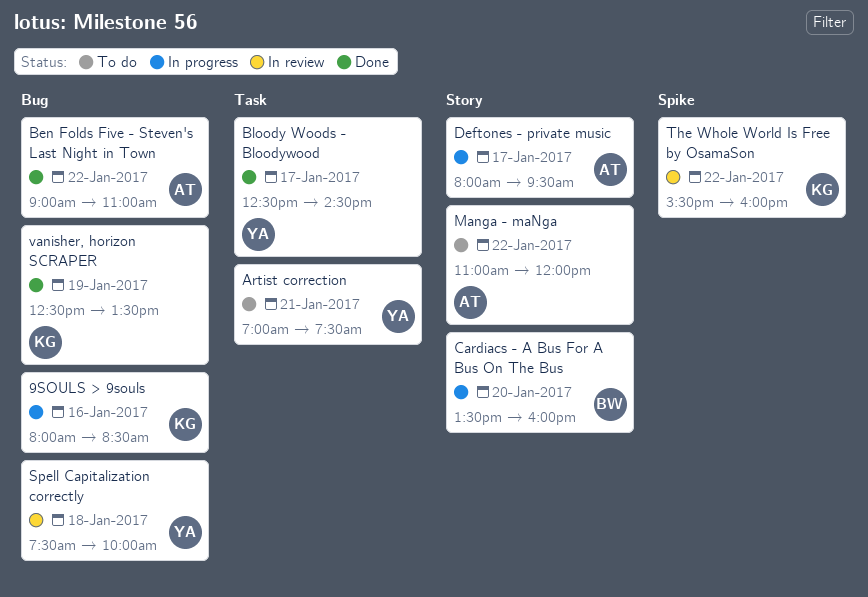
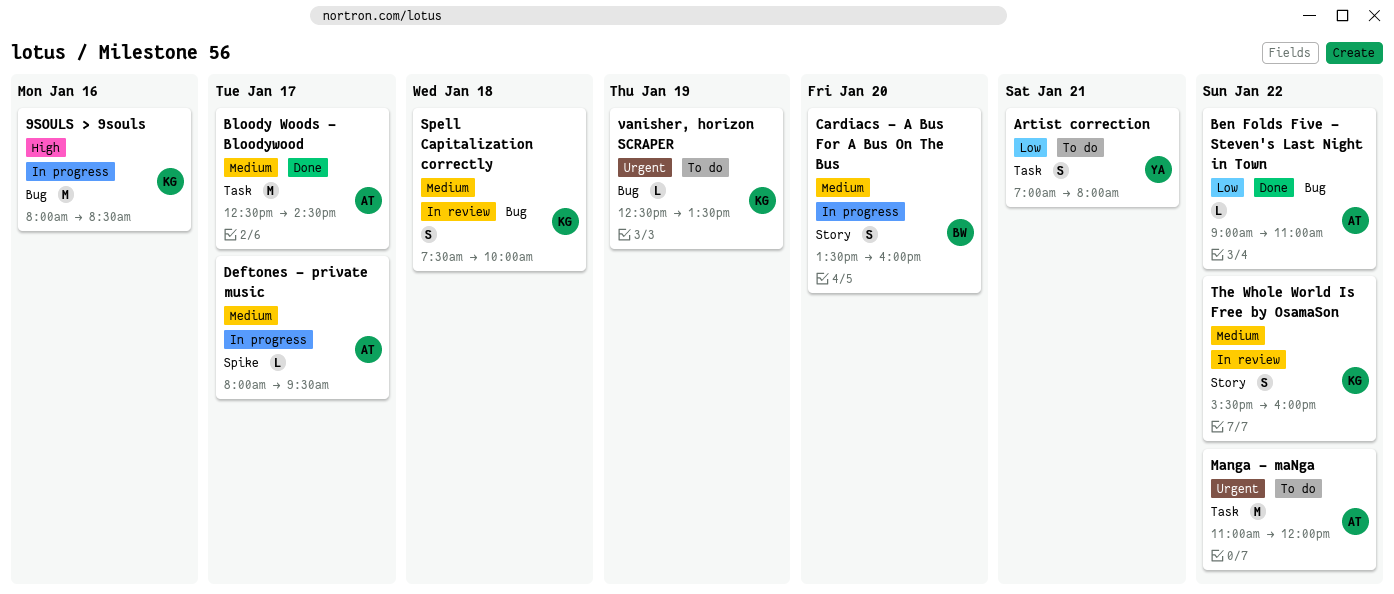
Artist correction, ends: 07:30 -> 08:00
Bloody Woods - Bloodywood, owner: YA -> AT
Deftones - private music, label: Story -> Spike
Manga - maNga, label: Story -> Task
Spell Capitalization correctly, owner: YA -> KG
The Whole World Is Free by OsamaSon, label: Spike -> Story
vanisher, horizon SCRAPER, status: Done -> To do

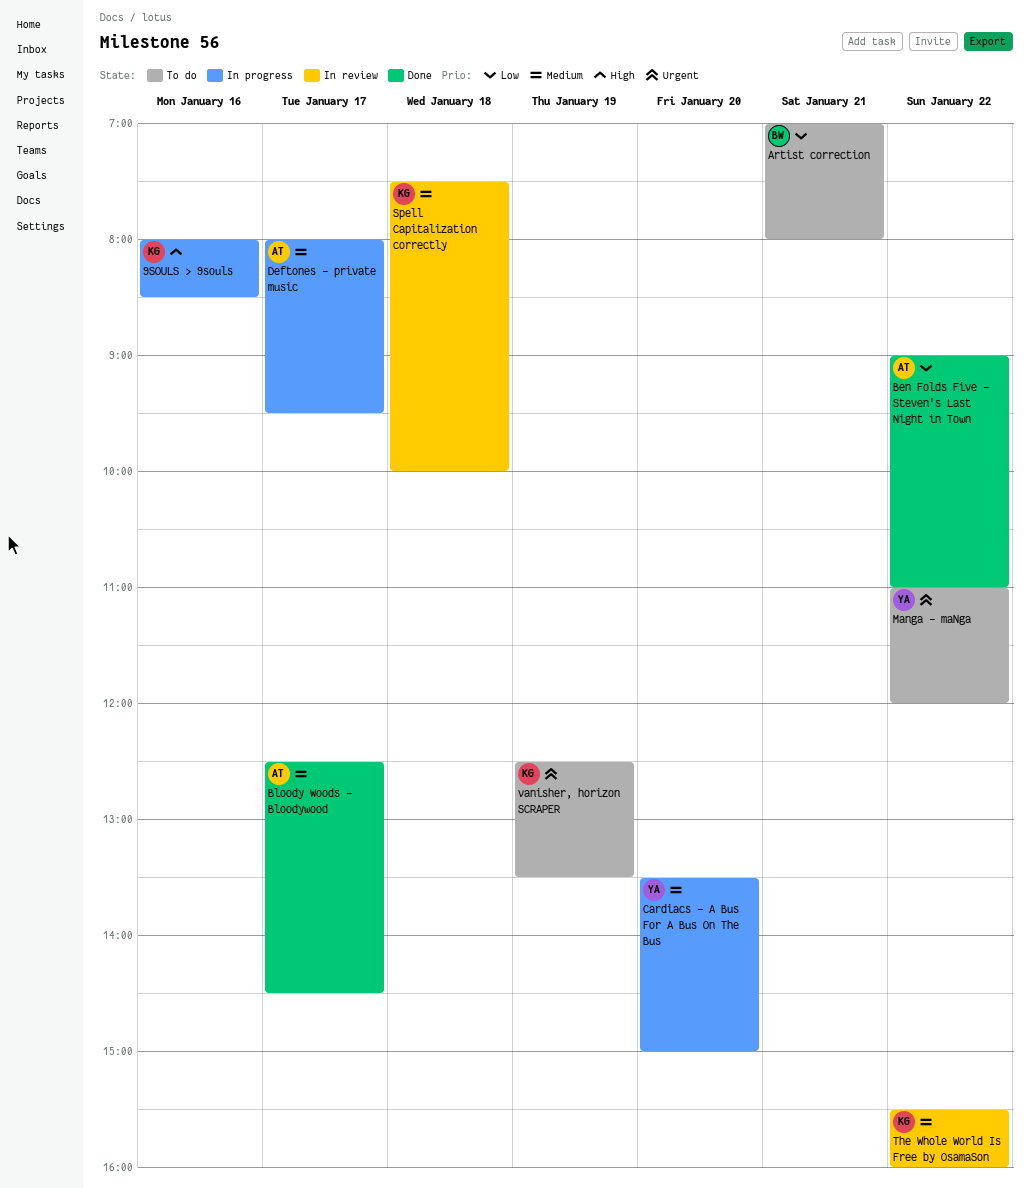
Artist correction, owner: YA -> BW
Cardiacs - A Bus For A Bus On The Bus, owner: BW -> YA
Cardiacs - A Bus For A Bus On The Bus, ends: 16:00 -> 15:00
Manga - maNga, owner: AT -> YA

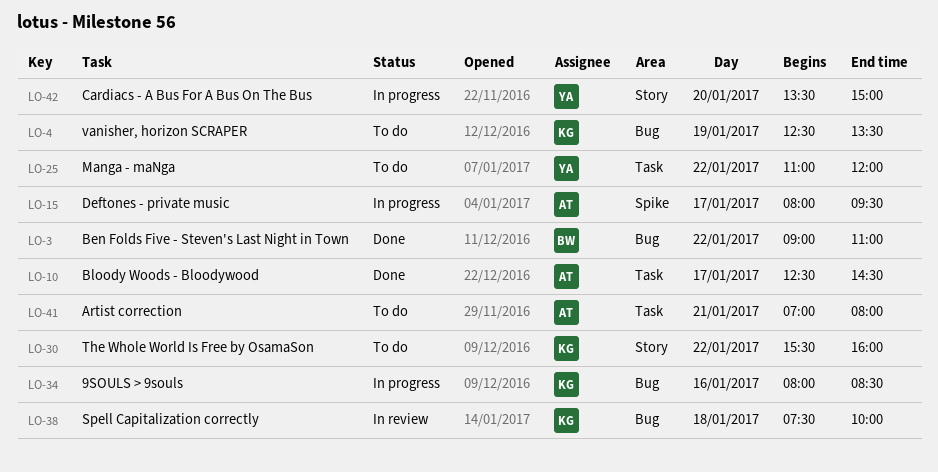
Artist correction, owner: BW -> AT
Ben Folds Five - Steven's Last Night in Town, owner: AT -> BW
The Whole World Is Free by OsamaSon, status: In review -> To do

